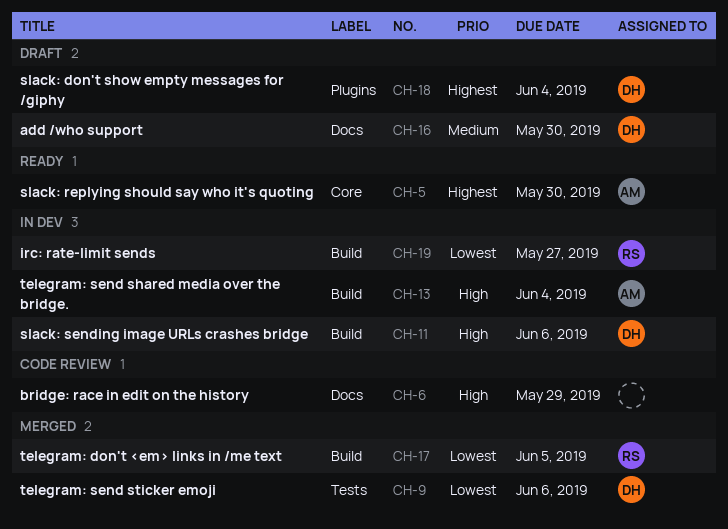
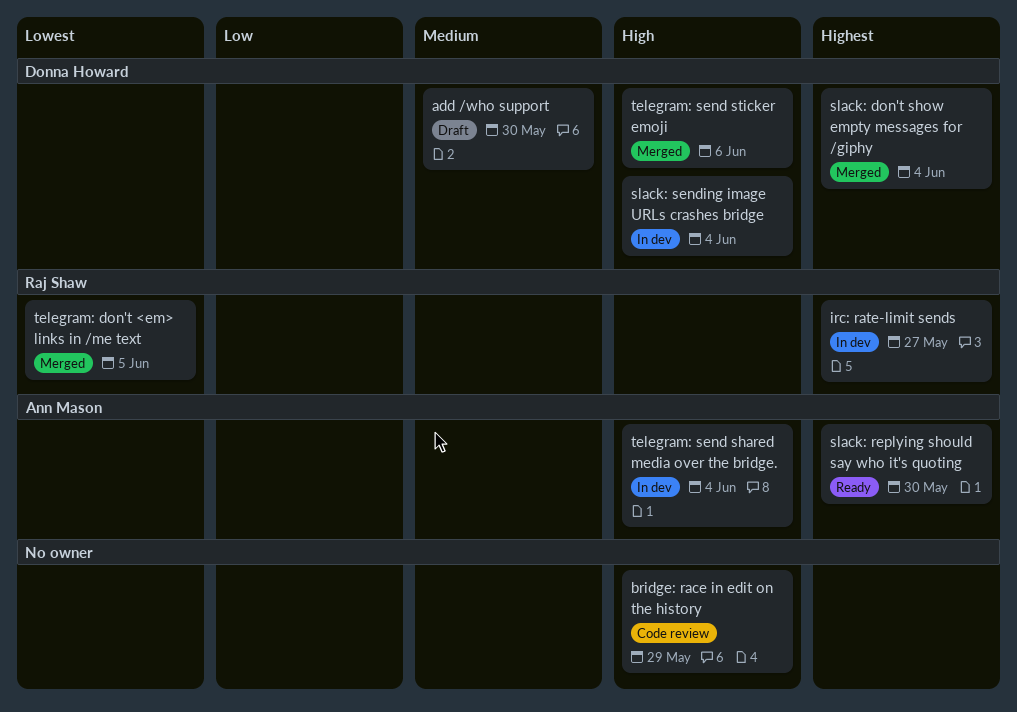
irc: rate-limit sends, priority: Lowest -> Highest
slack: don't show empty messages for /giphy, status: Draft -> Merged
slack: sending image URLs crashes bridge, due: Jun 6 -> Jun 4
telegram: send sticker emoji, priority: Lowest -> High

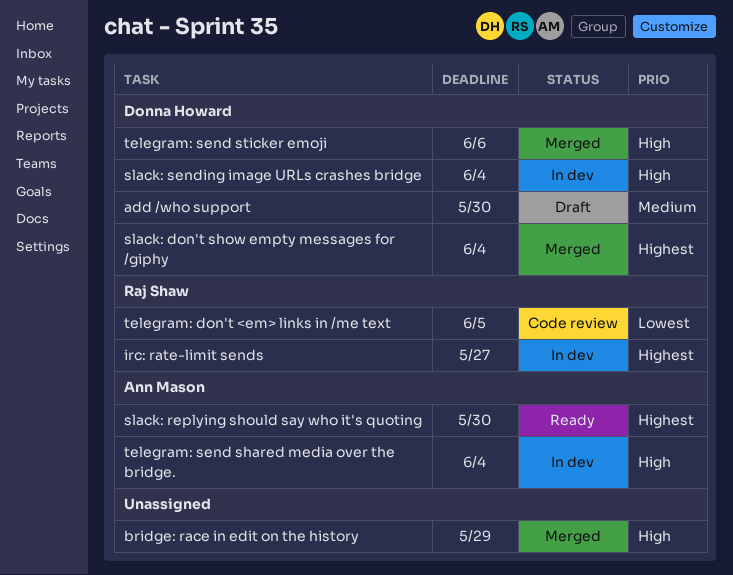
bridge: race in edit on the history, status: Code review -> Merged
telegram: don't <em> links in /me text, status: Merged -> Code review

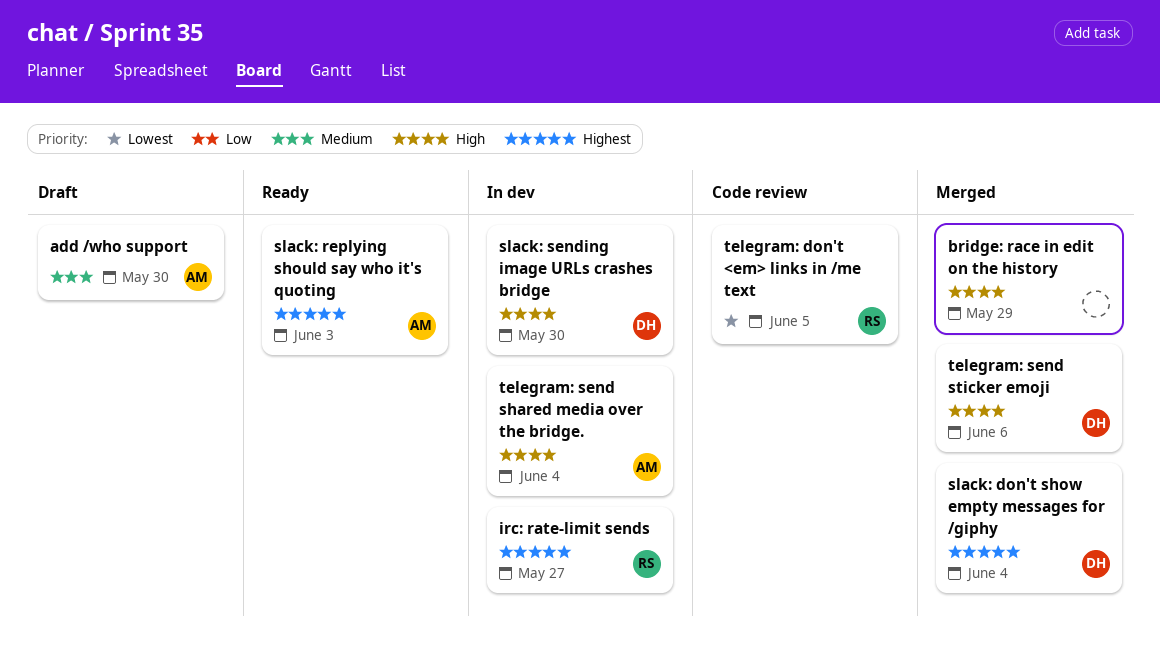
add /who support, owner: Donna Howard -> Ann Mason
slack: replying should say who it's quoting, due: May 30 -> Jun 3
slack: sending image URLs crashes bridge, due: Jun 4 -> May 30

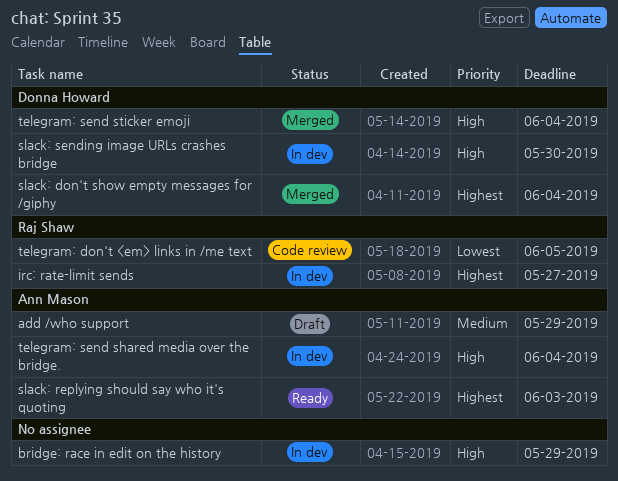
add /who support, due: May 30 -> May 29
bridge: race in edit on the history, status: Merged -> In dev
telegram: send sticker emoji, due: Jun 6 -> Jun 4

